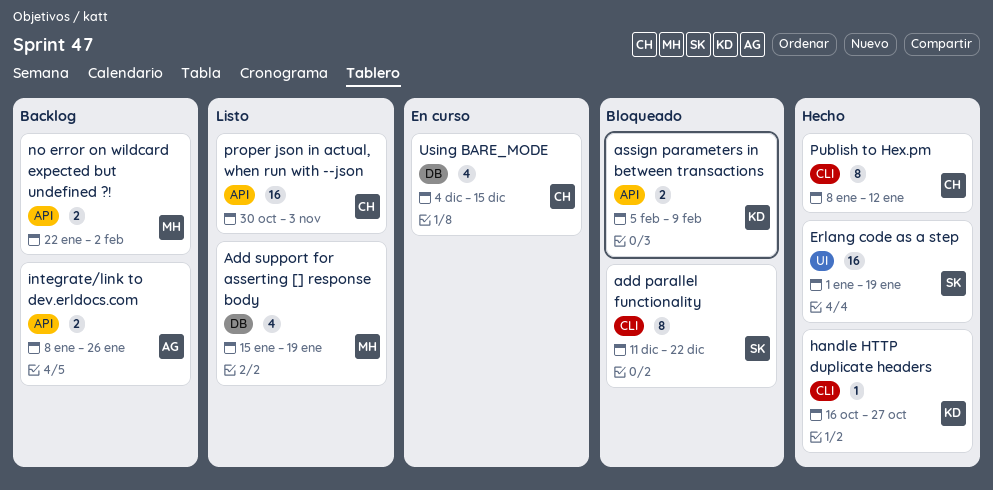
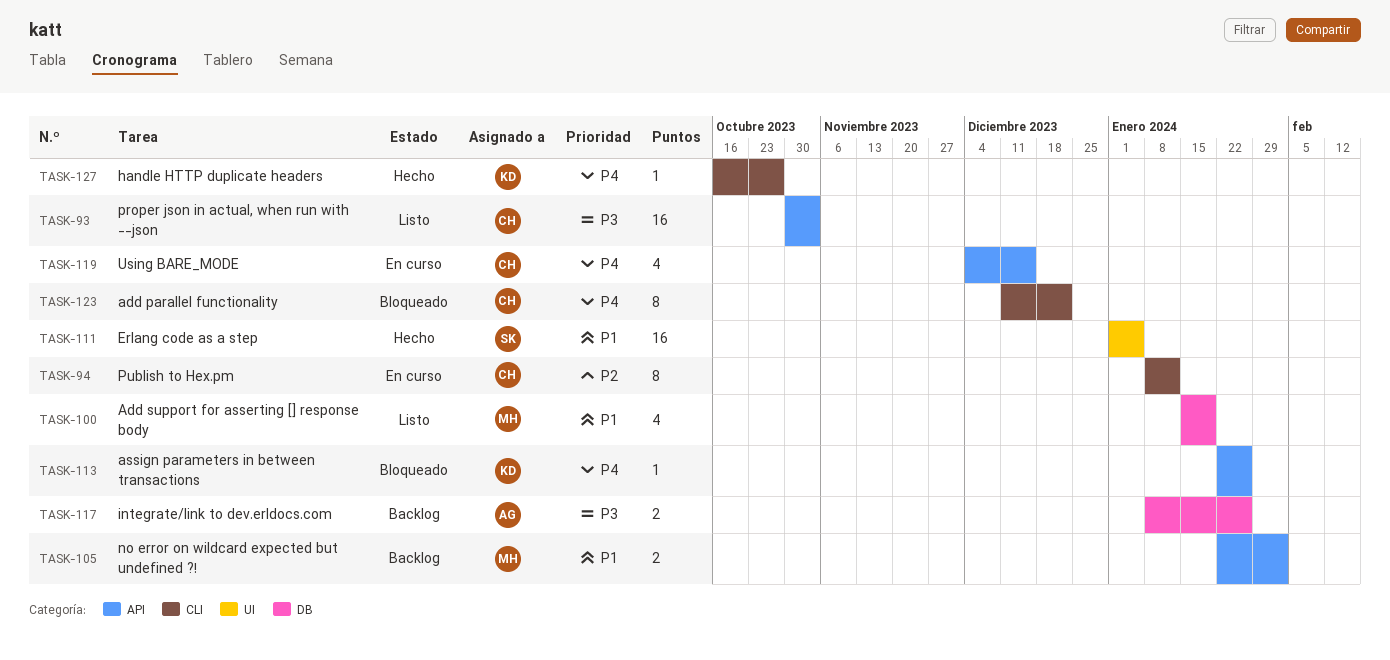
add parallel functionality, owner: SK -> CH
assign parameters in between transactions, estimate: 2 -> 1
assign parameters in between transactions, start: Feb 5 -> Jan 22
assign parameters in between transactions, due: Feb 9 -> Jan 26
Erlang code as a step, due: Jan 19 -> Jan 5
integrate/link to dev.erldocs.com, label: API -> DB
Publish to Hex.pm, status: Hecho -> En curso
Using BARE_MODE, label: DB -> API

